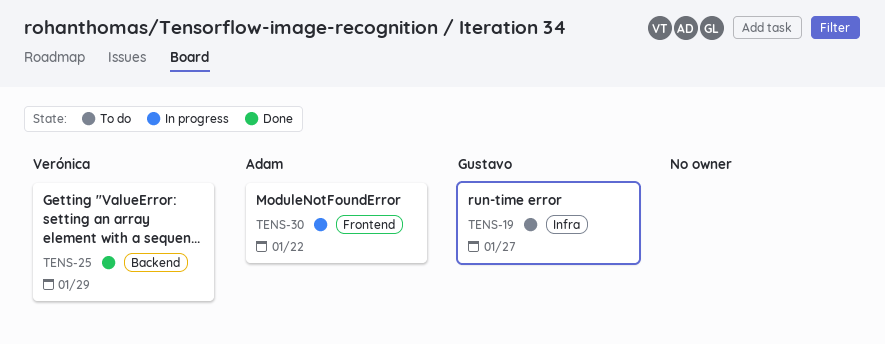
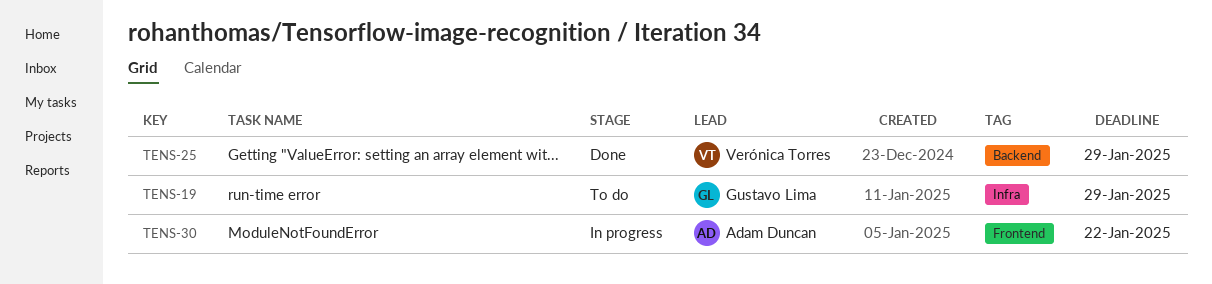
TENS-19, due: Jan 27 -> Jan 29

